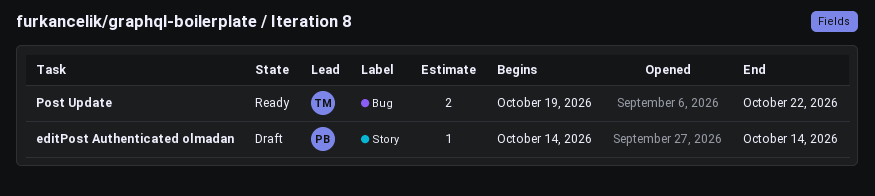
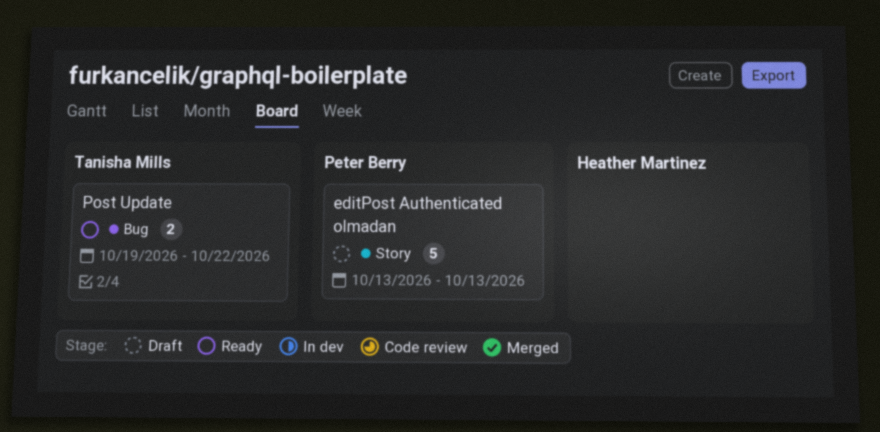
editPost Authenticated olmadan, estimate: 1 -> 5
editPost Authenticated olmadan, start: Oct 14 -> Oct 13
editPost Authenticated olmadan, due: Oct 14 -> Oct 13

